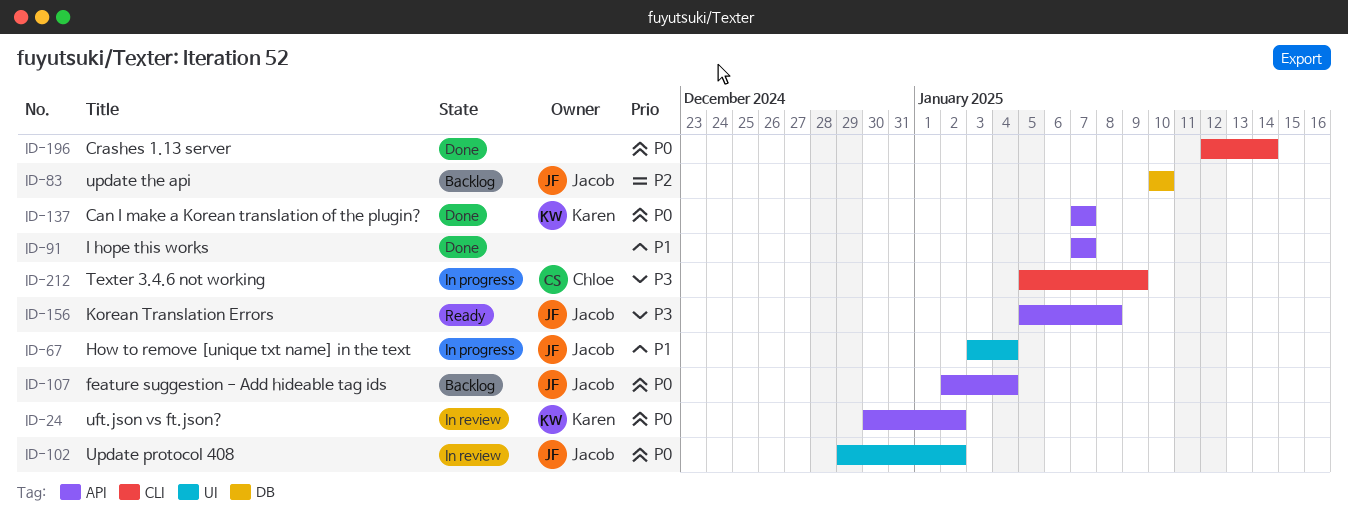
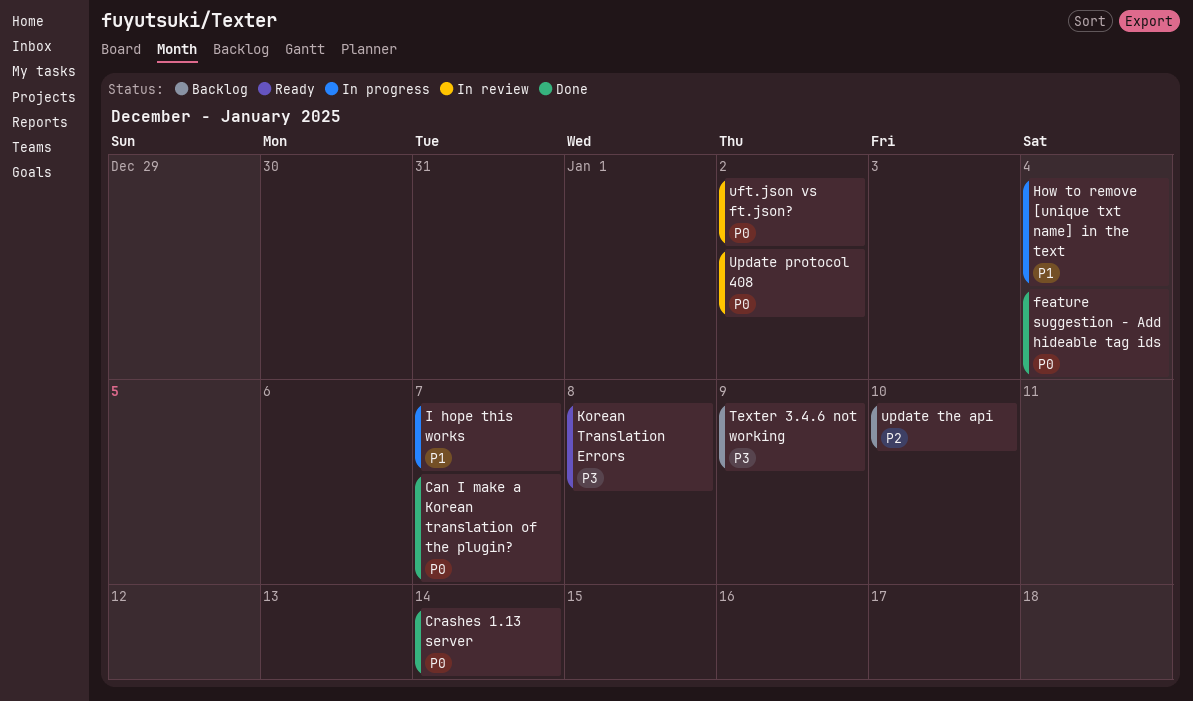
feature suggestion - Add hideable tag ids, status: Backlog -> Done
I hope this works, status: Done -> In progress
Texter 3.4.6 not working, status: In progress -> Backlog

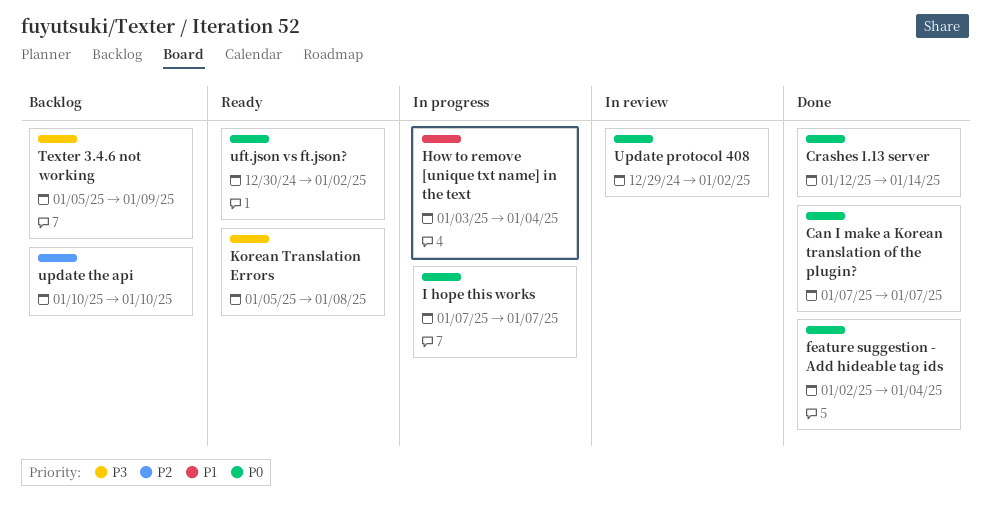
I hope this works, priority: P1 -> P0
uft.json vs ft.json?, status: In review -> Ready

